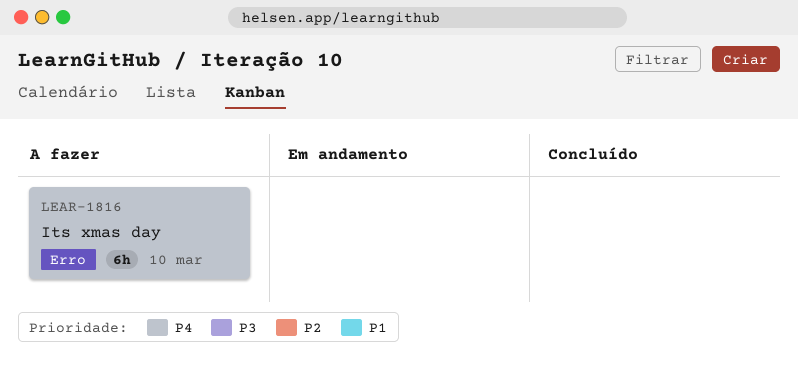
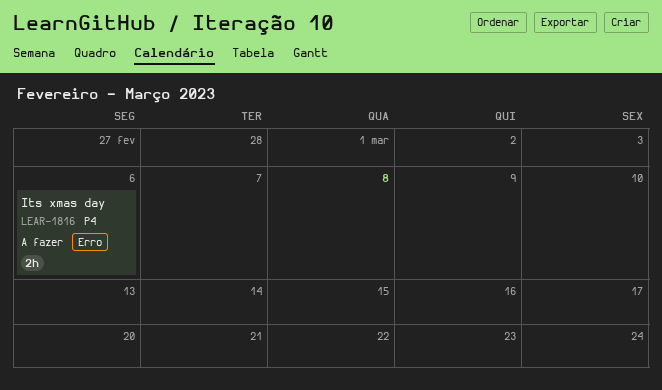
LEAR-1816, estimate: 6h -> 2h
LEAR-1816, due: Mar 10 -> Mar 6

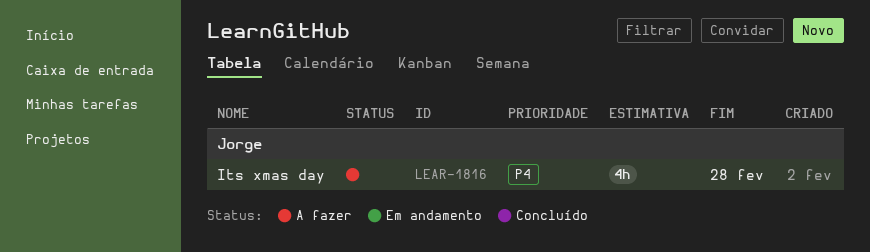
LEAR-1816, estimate: 2h -> 4h
LEAR-1816, due: Mar 6 -> Feb 28

